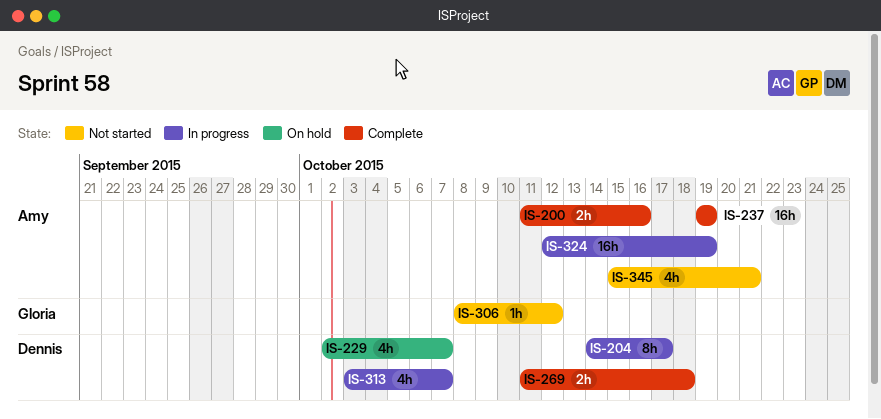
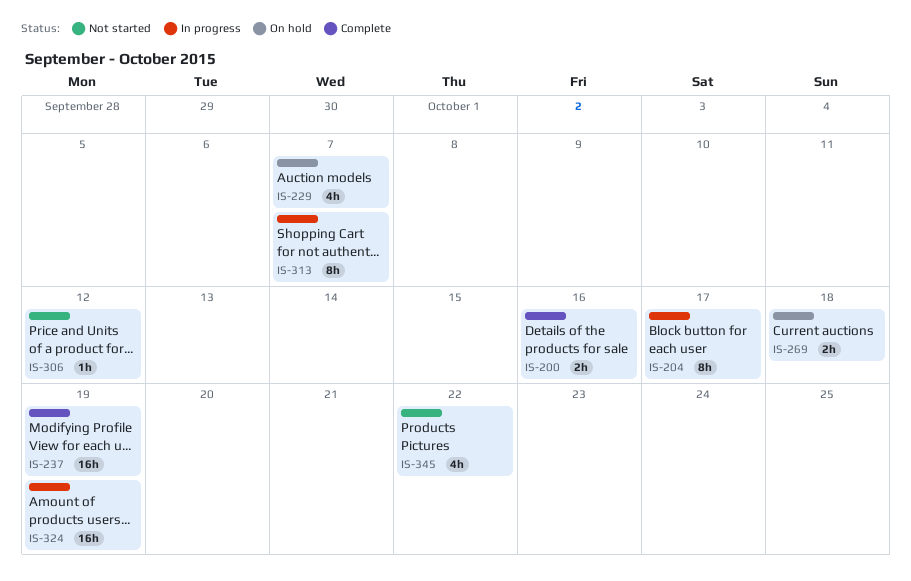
IS-269, status: Complete -> On hold
IS-313, estimate: 4h -> 8h
IS-345, due: Oct 21 -> Oct 22

